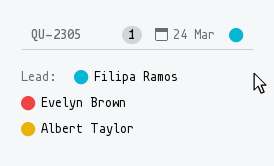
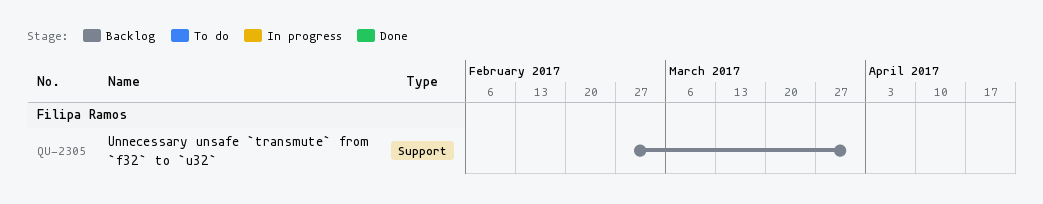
QU-2305, due: Mar 24 -> Mar 31

